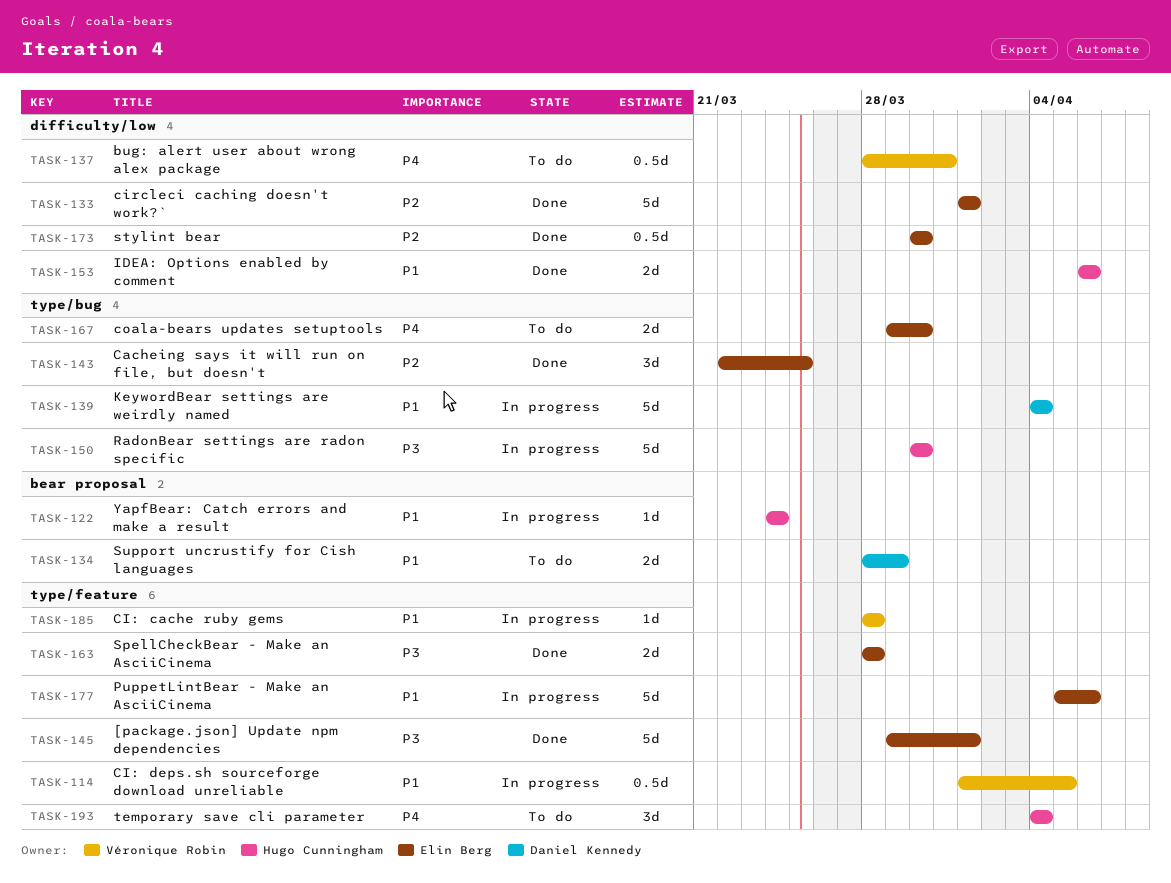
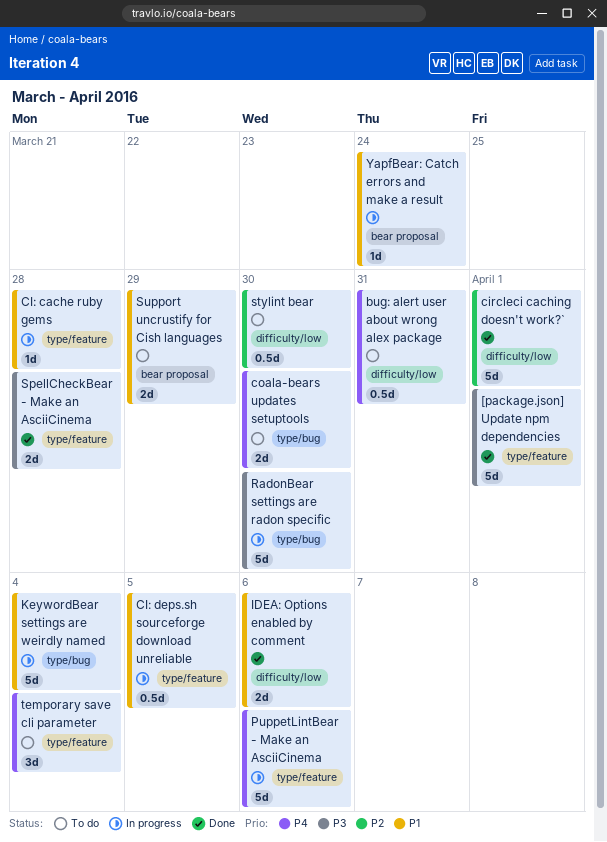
Cacheing says it will run on file, but doesn't: present -> none
PuppetLintBear - Make an AsciiCinema, priority: P1 -> P4
stylint bear, status: Done -> To do

